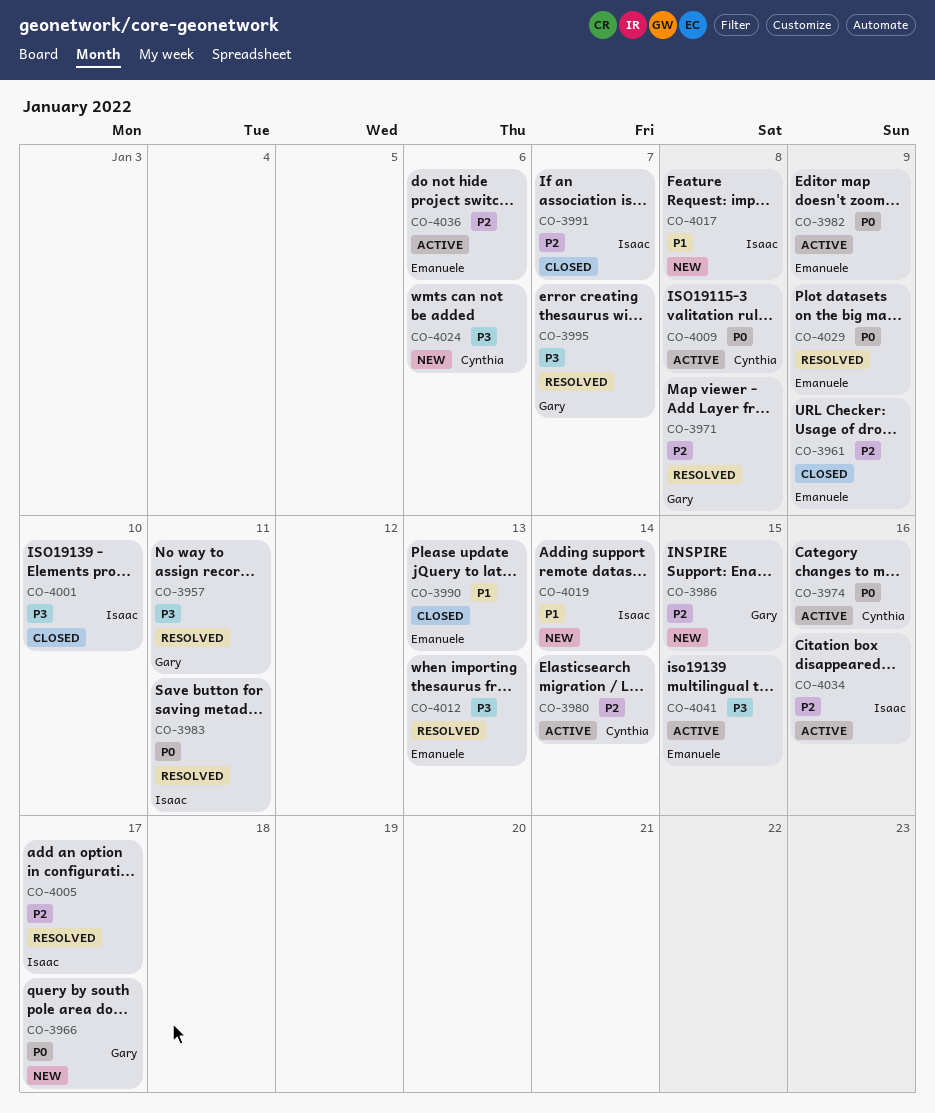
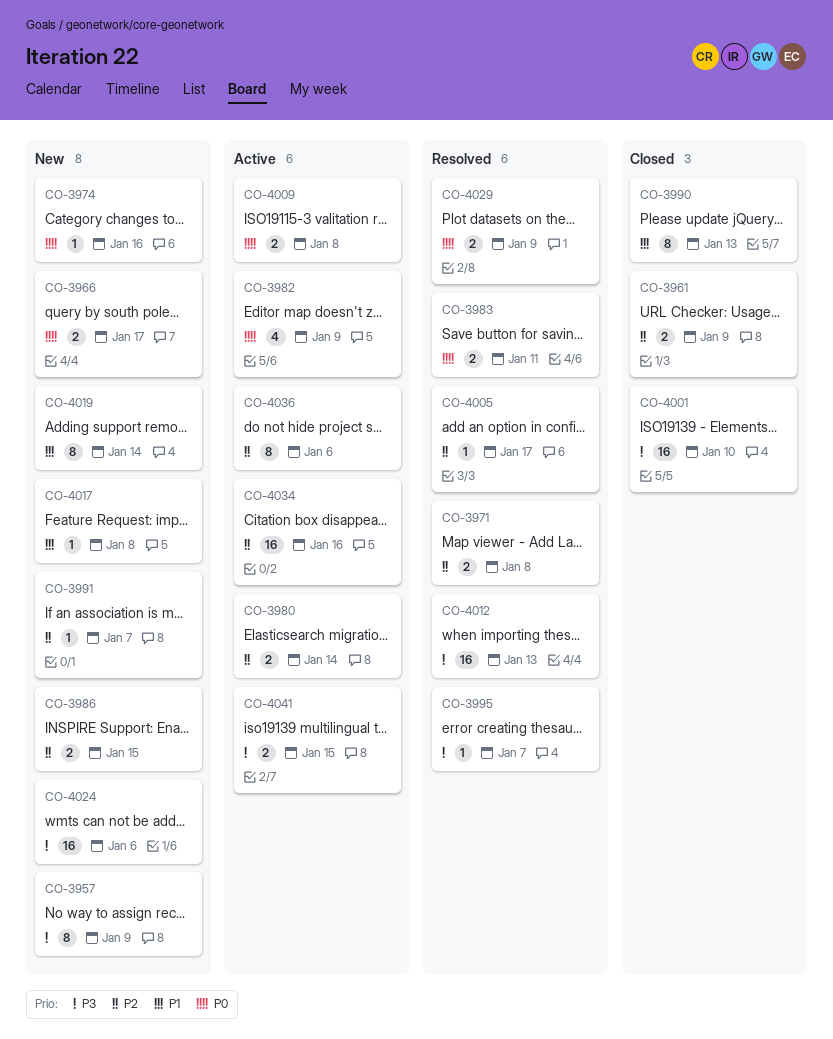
CO-3957, status: Resolved -> New
CO-3957, due: Jan 11 -> Jan 9
CO-3974, status: Active -> New
CO-3991, status: Closed -> New

